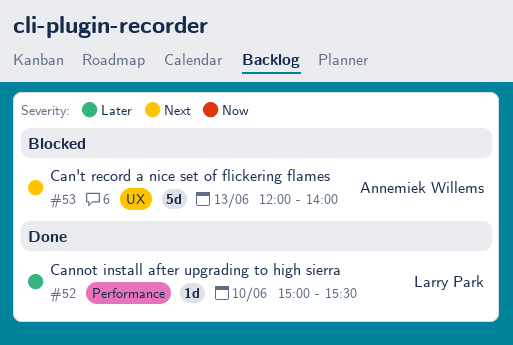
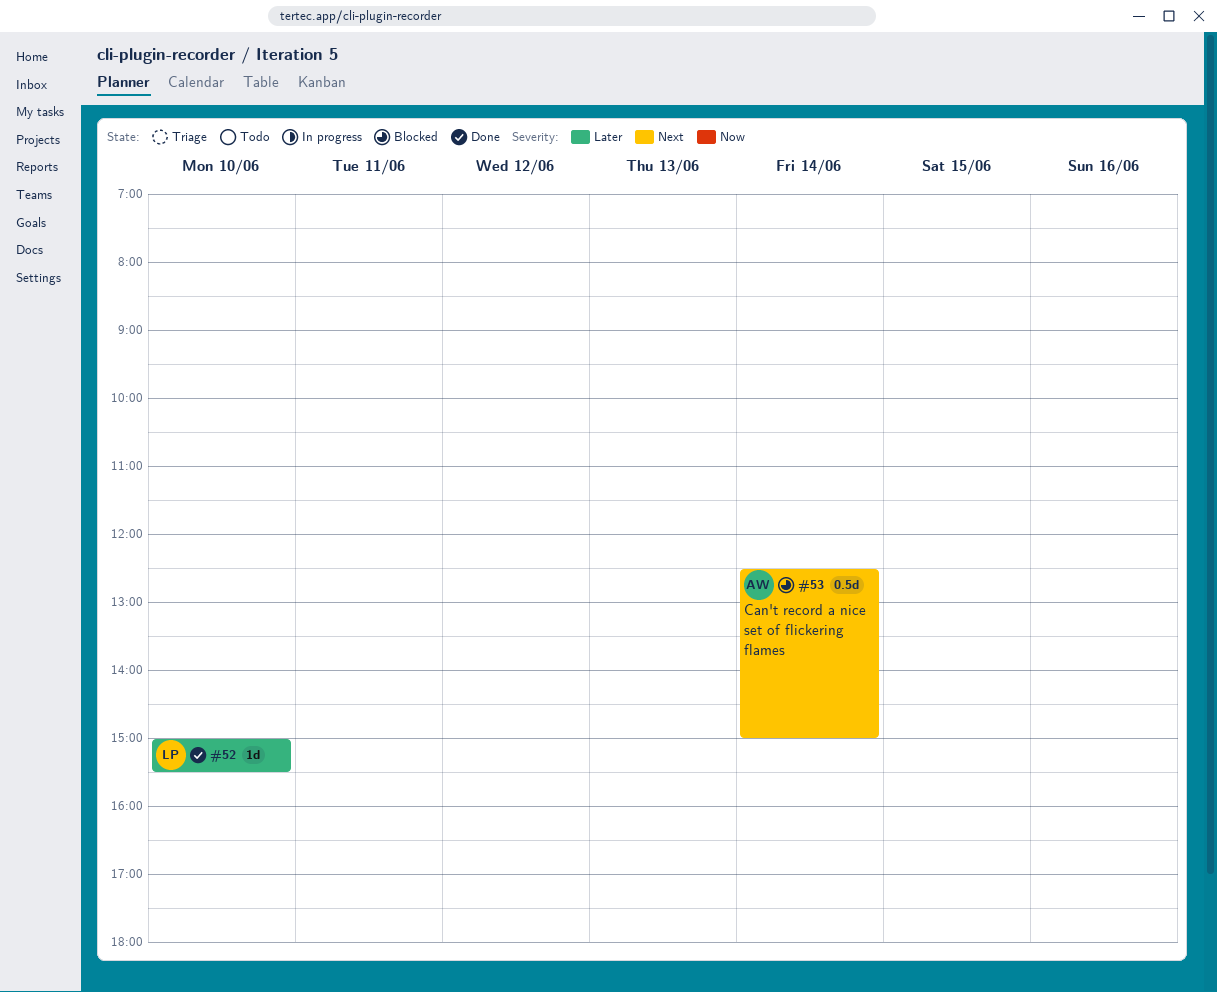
#53, estimate: 5d -> 0.5d
#53, day: Jun 13 -> Jun 14
#53, begins: 12:00 -> 12:30
#53, ends: 14:00 -> 15:00

